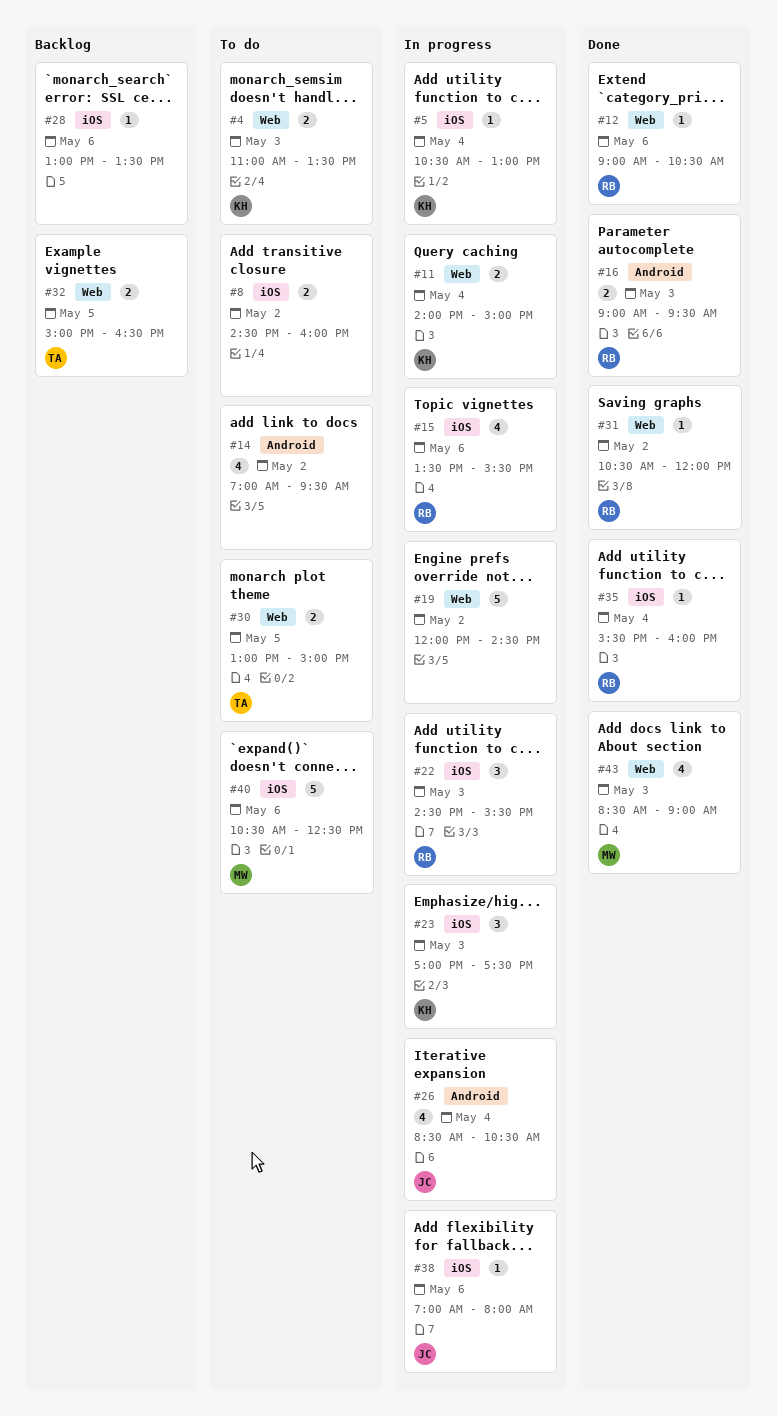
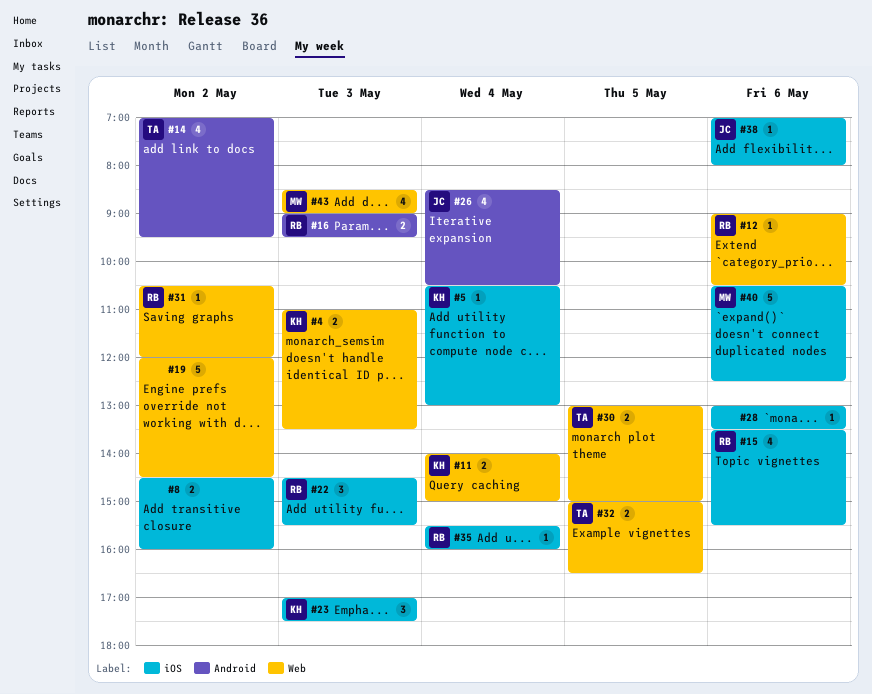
#14, owner: none -> TA

